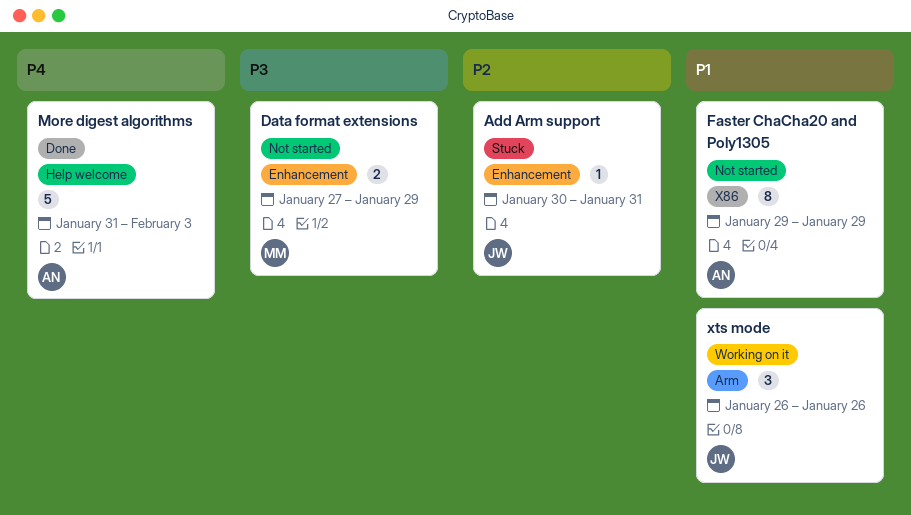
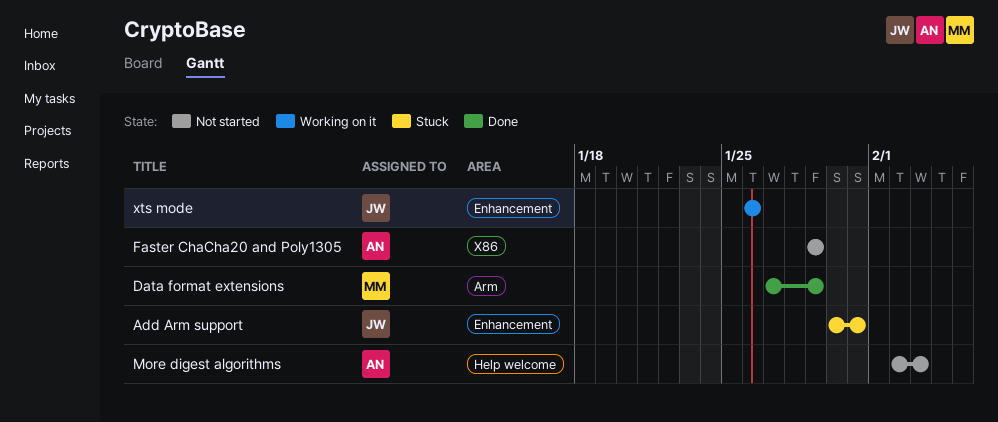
Data format extensions, status: Not started -> Done
Data format extensions, label: Enhancement -> Arm
More digest algorithms, status: Done -> Not started
More digest algorithms, start: Jan 31 -> Feb 2
xts mode, label: Arm -> Enhancement

